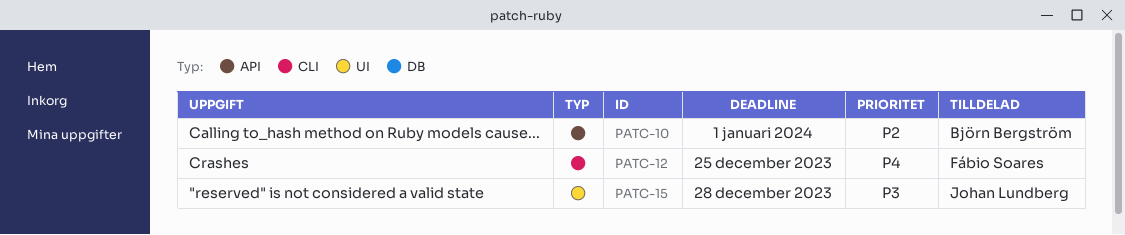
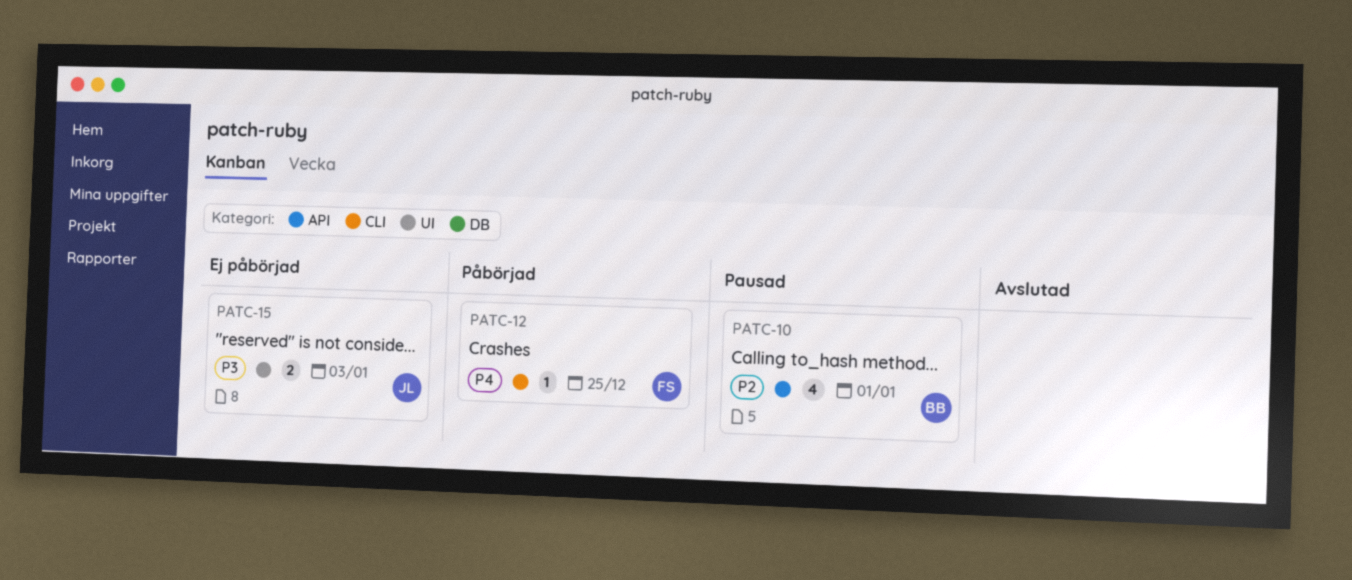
PATC-15, due: Dec 28 -> Jan 3

